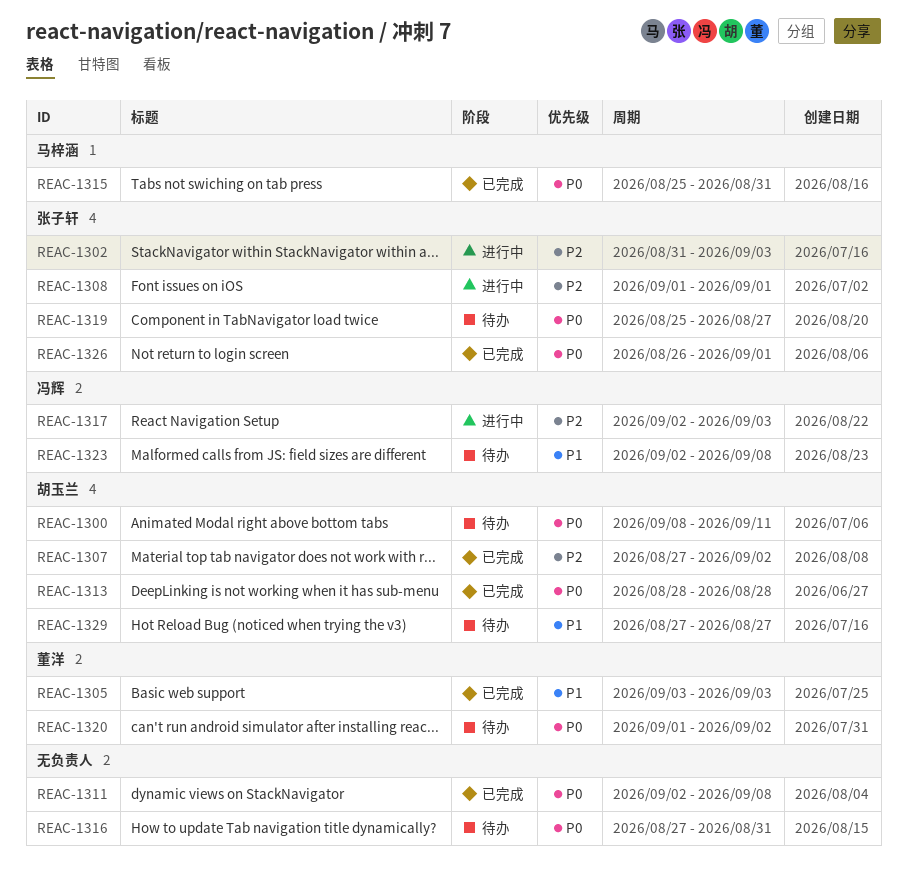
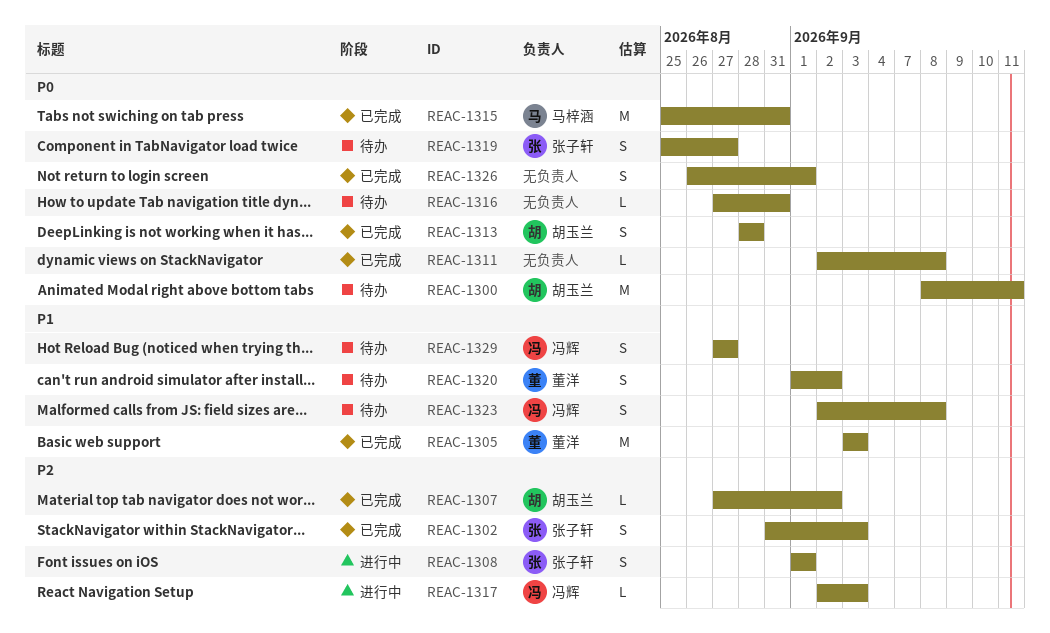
REAC-1302, status: 进行中 -> 已完成
REAC-1320, priority: P0 -> P1
REAC-1326, owner: 张子轩 -> none
REAC-1329, owner: 胡玉兰 -> 冯辉

